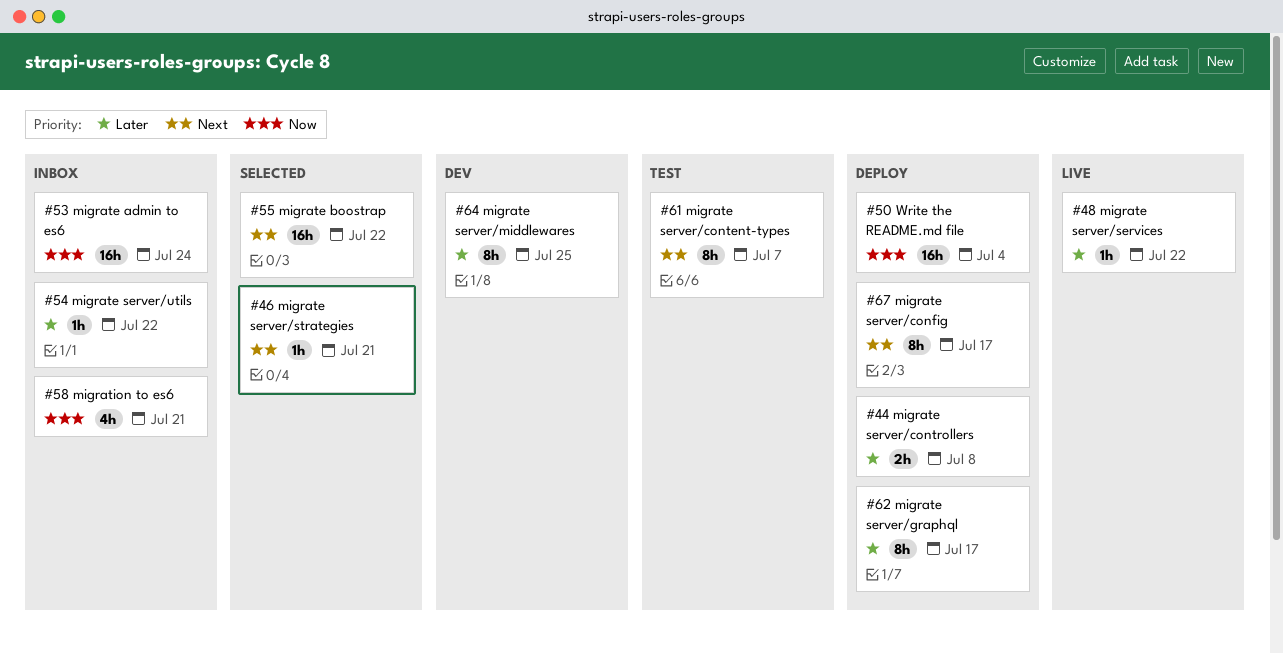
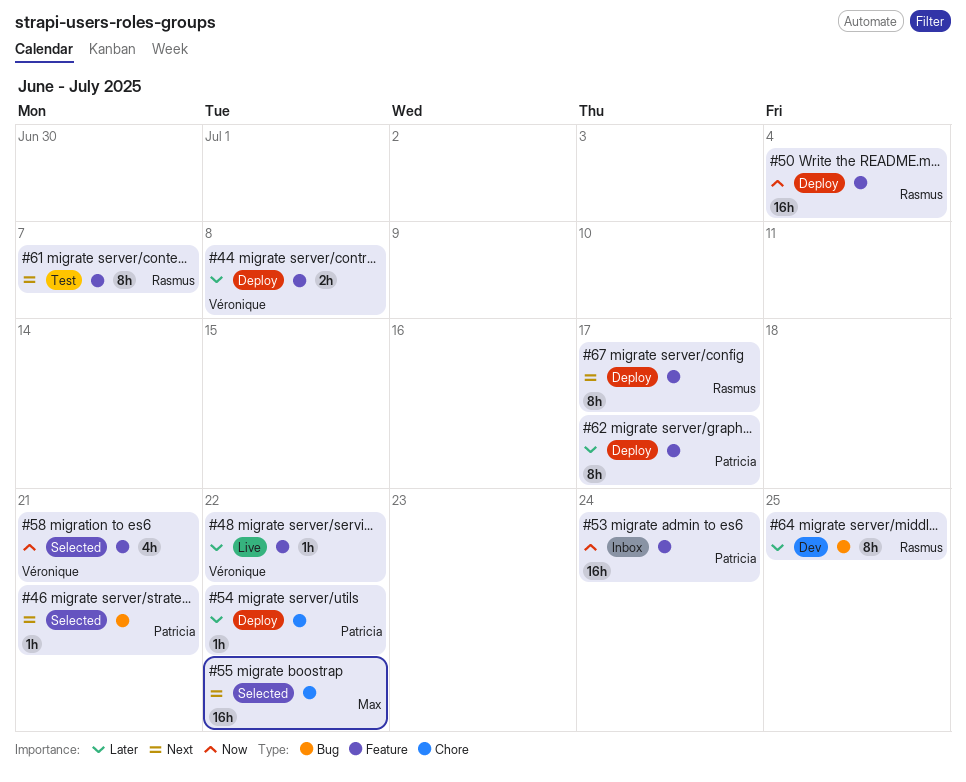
#54, status: Inbox -> Deploy
#58, status: Inbox -> Selected

